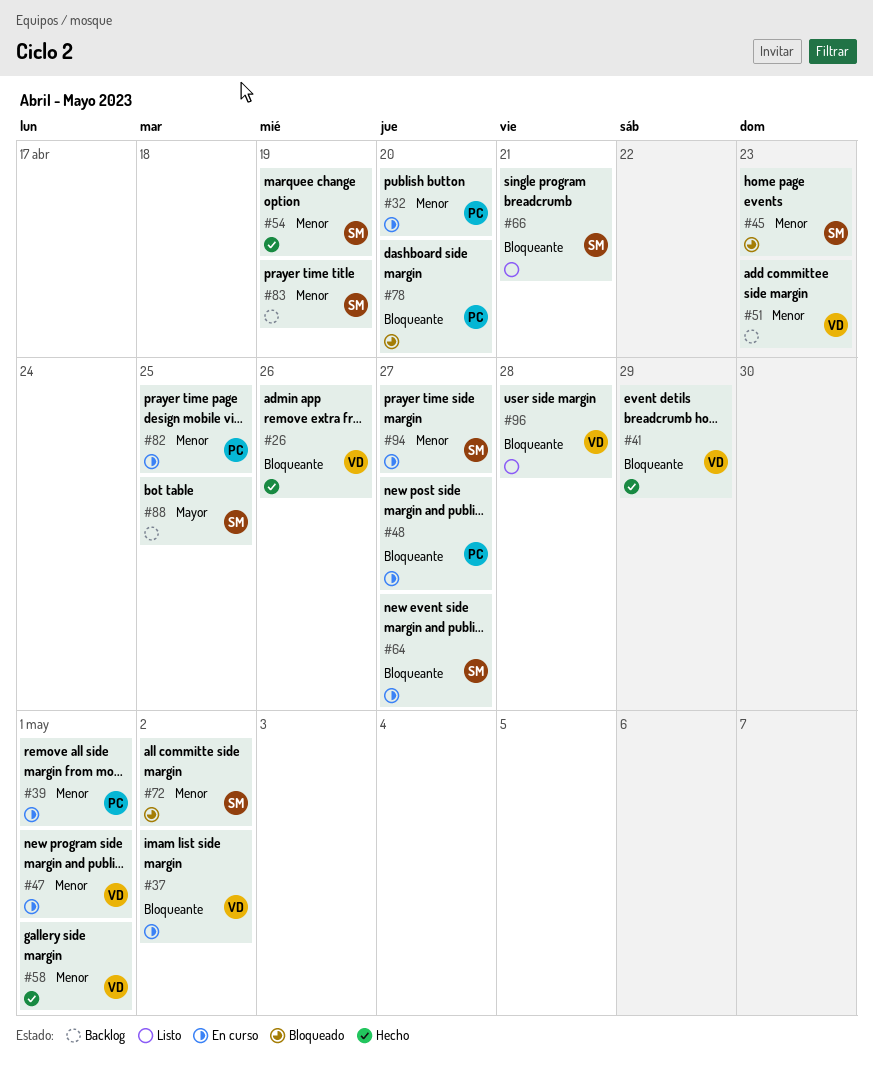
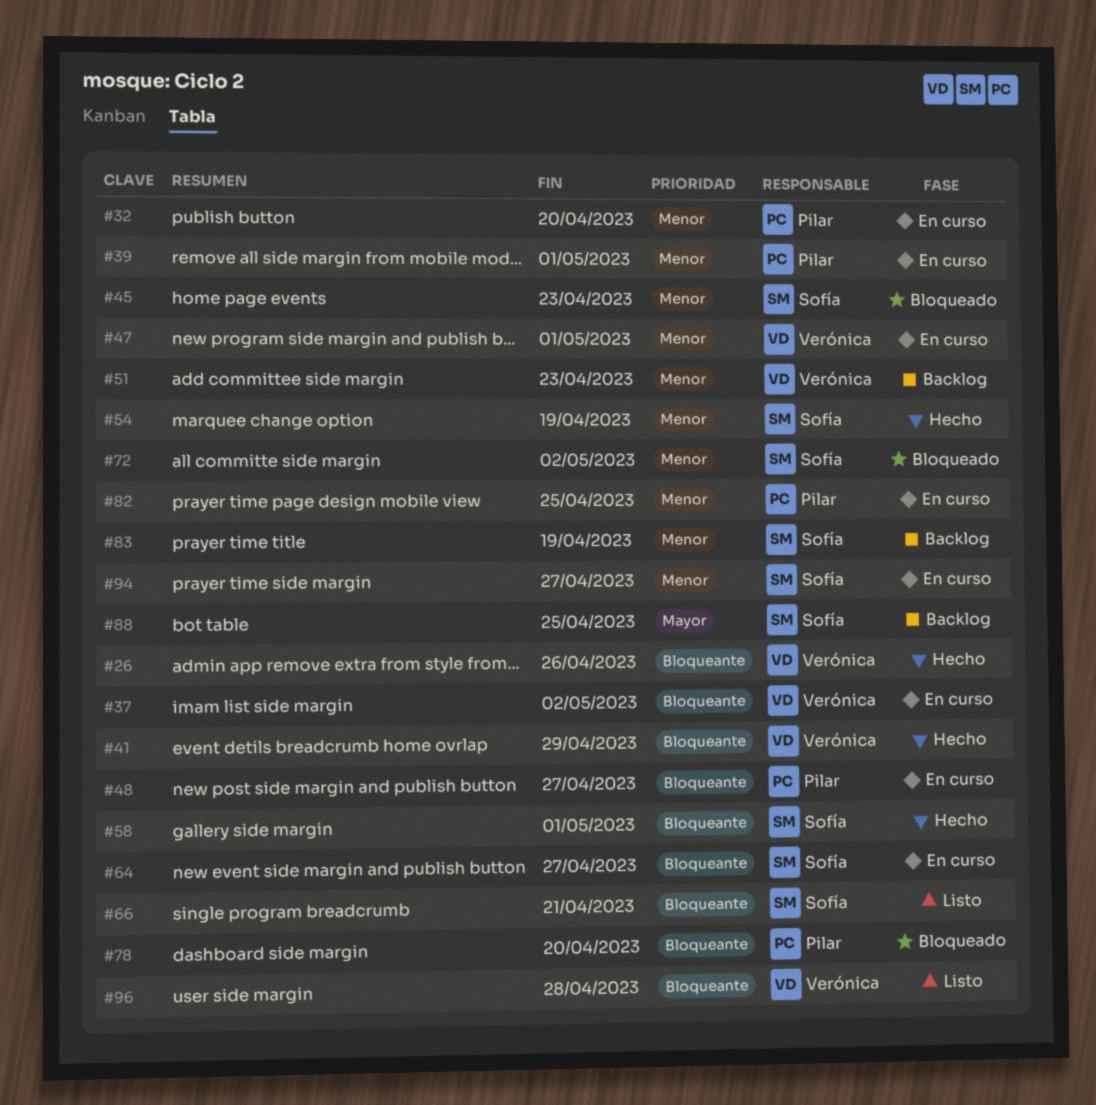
#58, owner: Verónica -> Sofía
#58, priority: Menor -> Bloqueante

